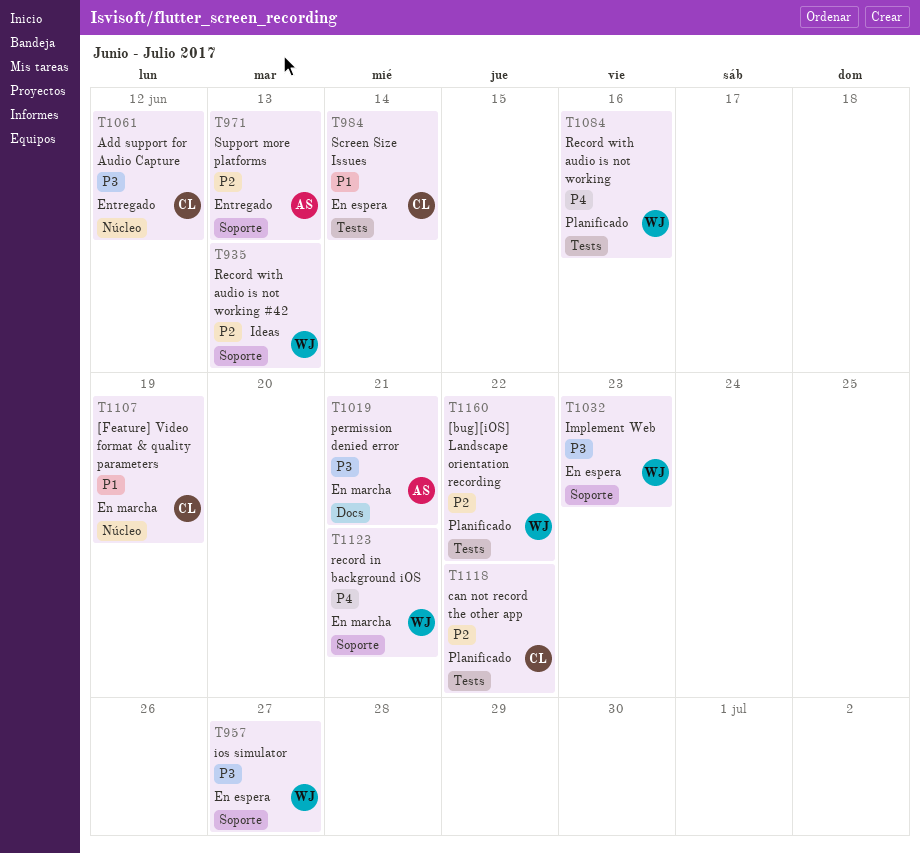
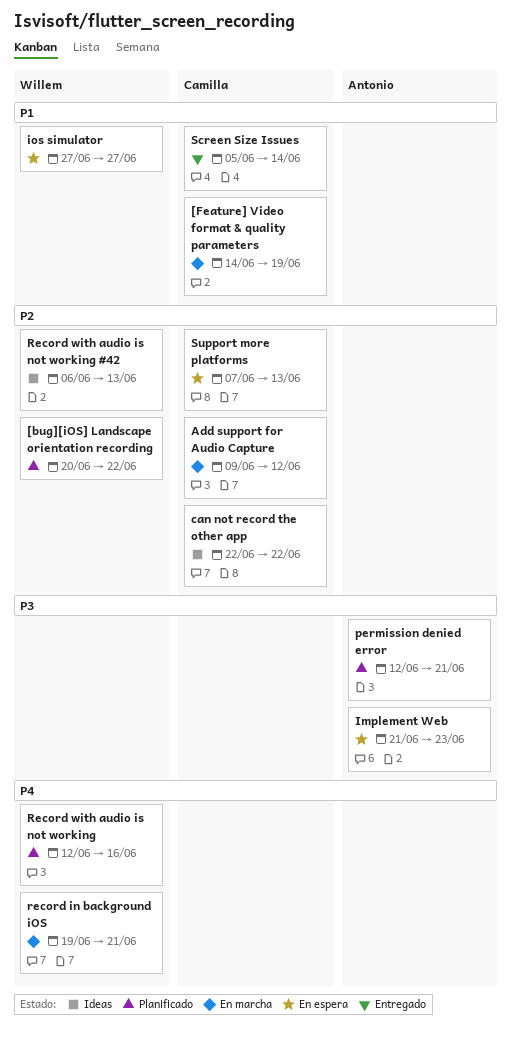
Add support for Audio Capture, status: Entregado -> En marcha
Add support for Audio Capture, priority: P3 -> P2
can not record the other app, status: Planificado -> Ideas
Implement Web, owner: Willem -> Antonio
ios simulator, priority: P3 -> P1
permission denied error, status: En marcha -> Planificado
Screen Size Issues, status: En espera -> Entregado
Support more platforms, status: Entregado -> En espera
Support more platforms, owner: Antonio -> Camilla

